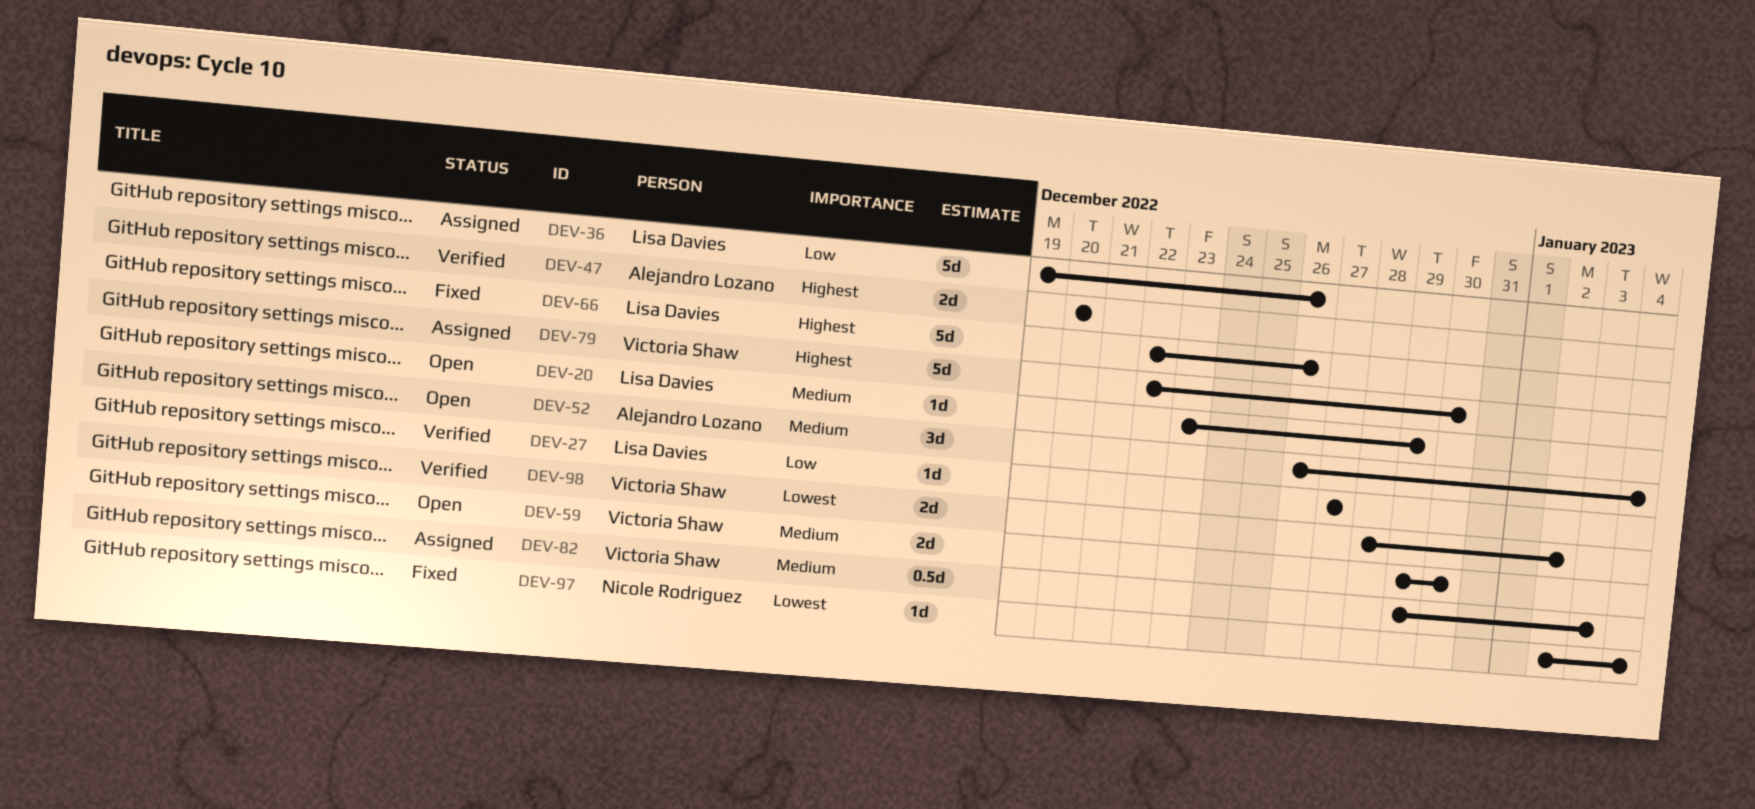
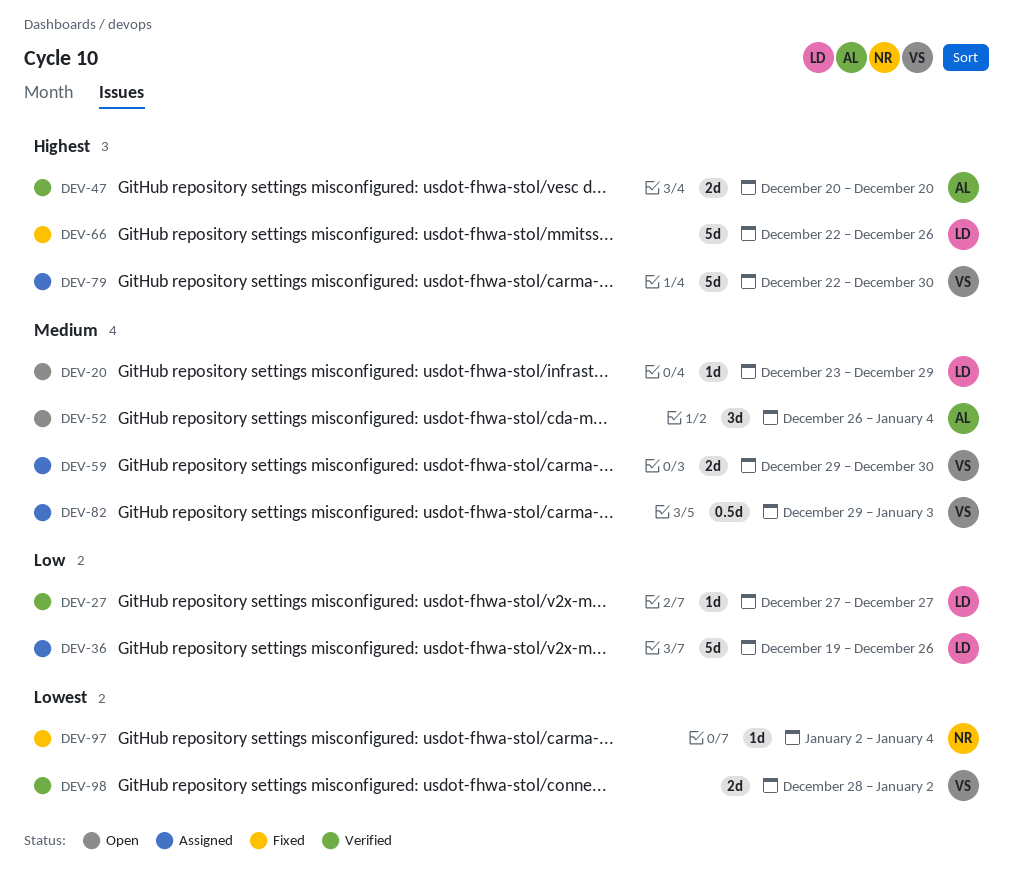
DEV-59, status: Open -> Assigned

